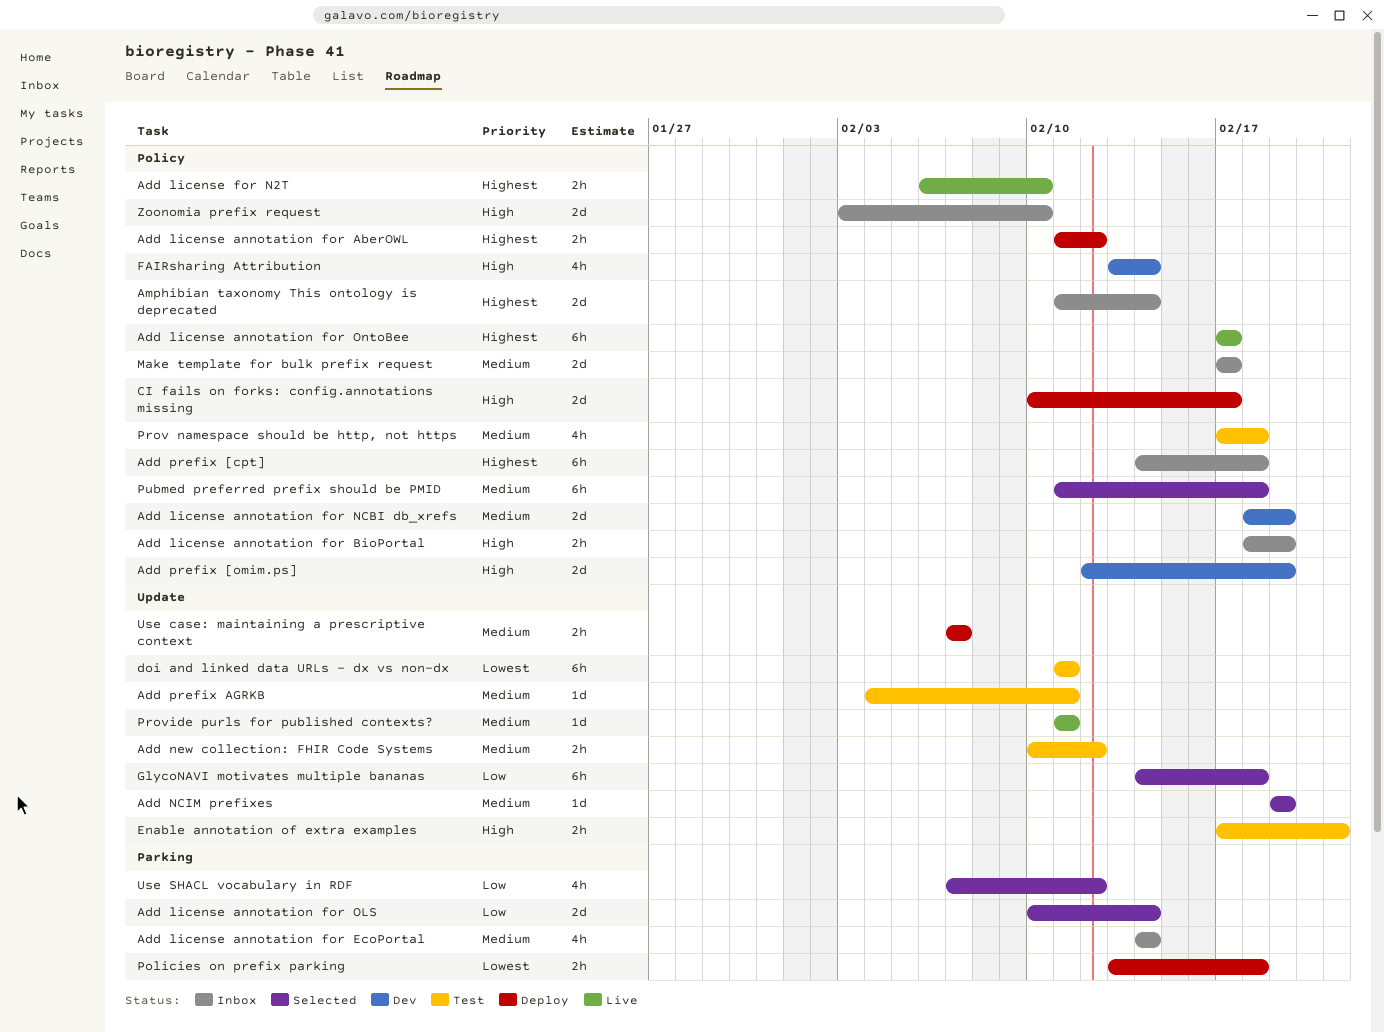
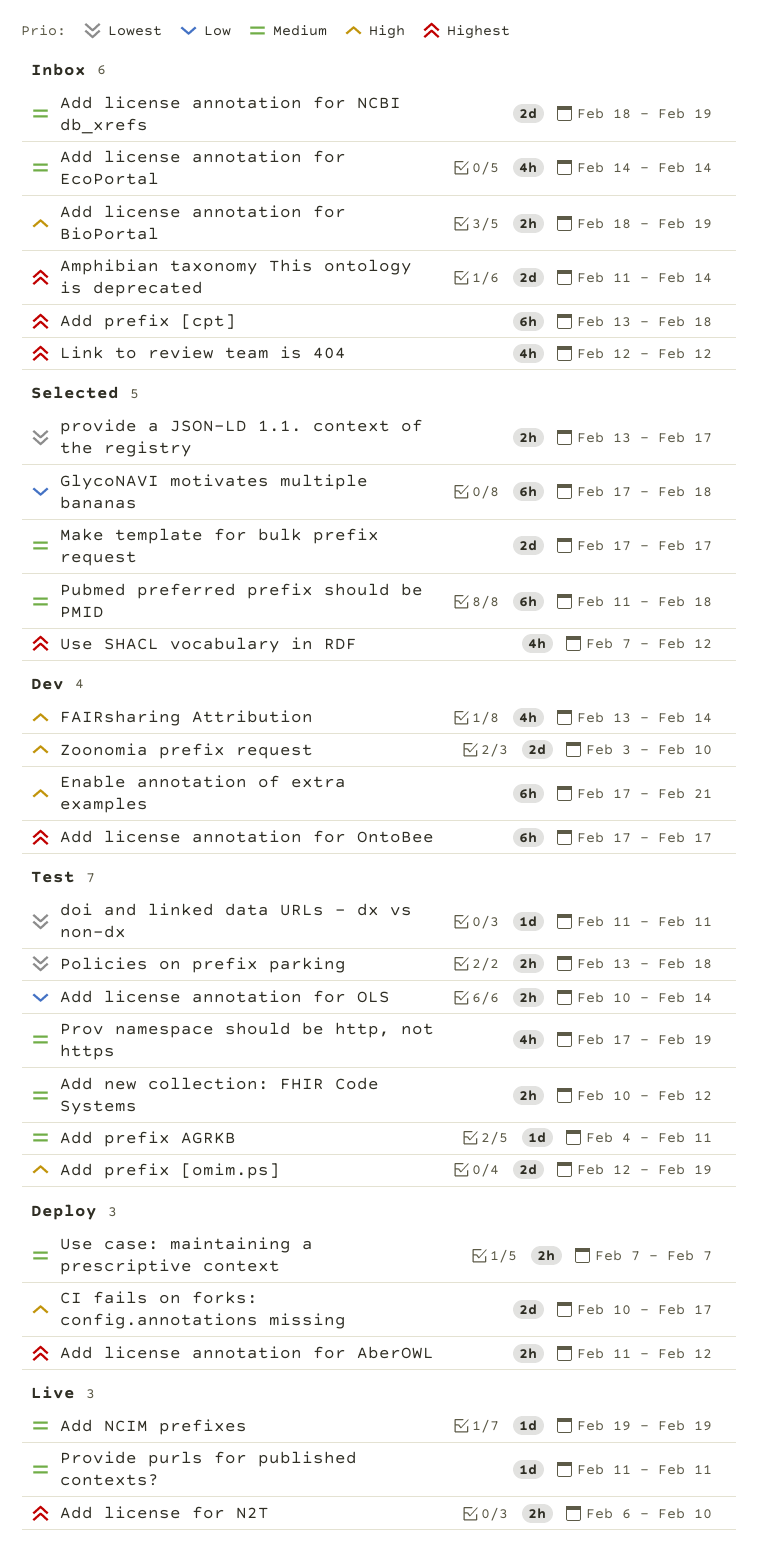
Add license annotation for NCBI db_xrefs, status: Dev -> Inbox
Add license annotation for OLS, status: Selected -> Test
Add license annotation for OLS, estimate: 2d -> 2h
Add license annotation for OntoBee, status: Live -> Dev
Add NCIM prefixes, status: Selected -> Live
Add prefix [cpt], start: Feb 14 -> Feb 13
Add prefix [omim.ps], status: Dev -> Test
doi and linked data URLs - dx vs non-dx, estimate: 6h -> 1d
Enable annotation of extra examples, status: Test -> Dev
Enable annotation of extra examples, estimate: 2h -> 6h
GlycoNAVI motivates multiple bananas, start: Feb 14 -> Feb 17
Link to review team is 404: none -> present
Make template for bulk prefix request, status: Inbox -> Selected
Policies on prefix parking, status: Deploy -> Test
Prov namespace should be http, not https, due: Feb 18 -> Feb 19
provide a JSON-LD 1.1. context of the registry: none -> present
Use SHACL vocabulary in RDF, priority: Low -> Highest
Zoonomia prefix request, status: Inbox -> Dev

